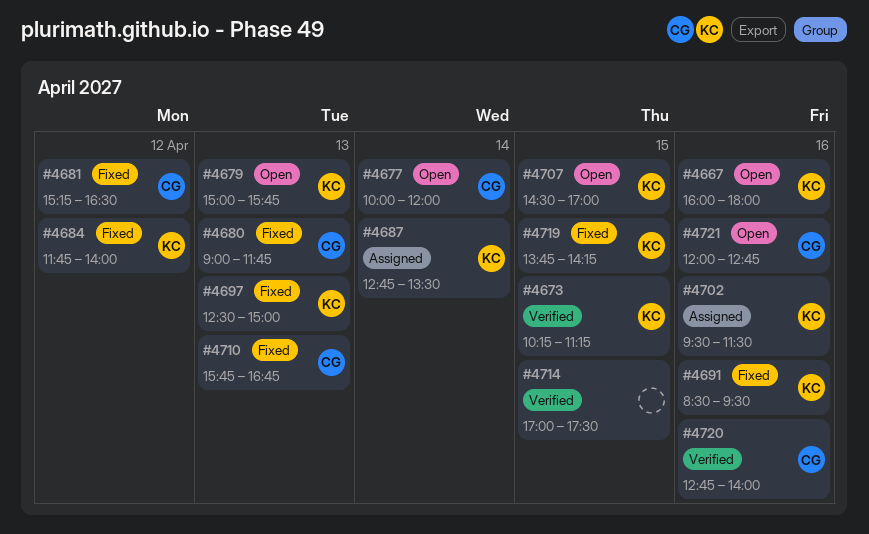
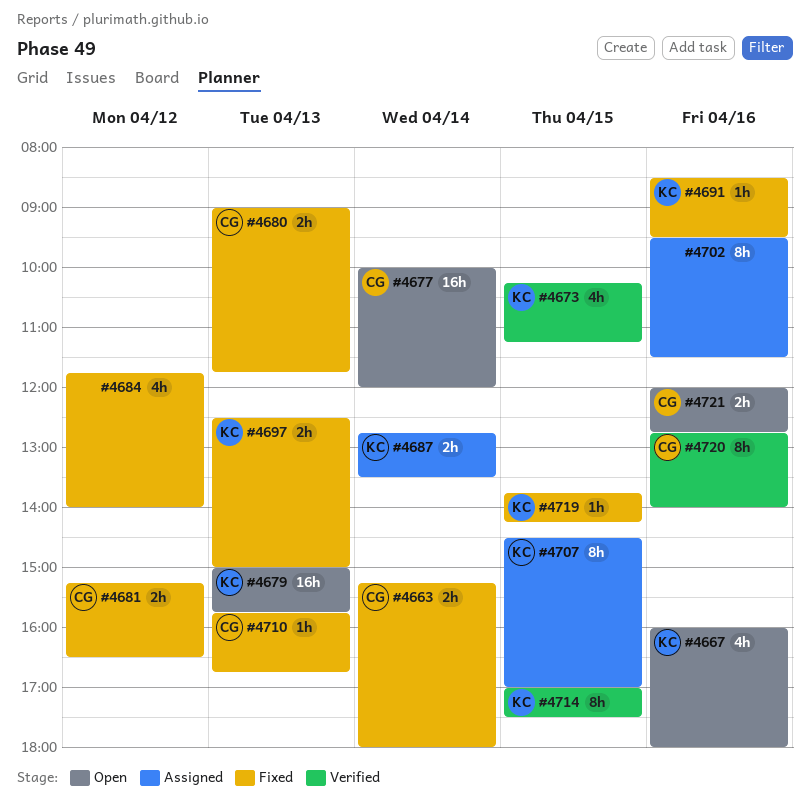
#4663: none -> present
#4684, owner: KC -> none
#4702, owner: KC -> none
#4707, status: Open -> Assigned
#4714, owner: none -> KC

